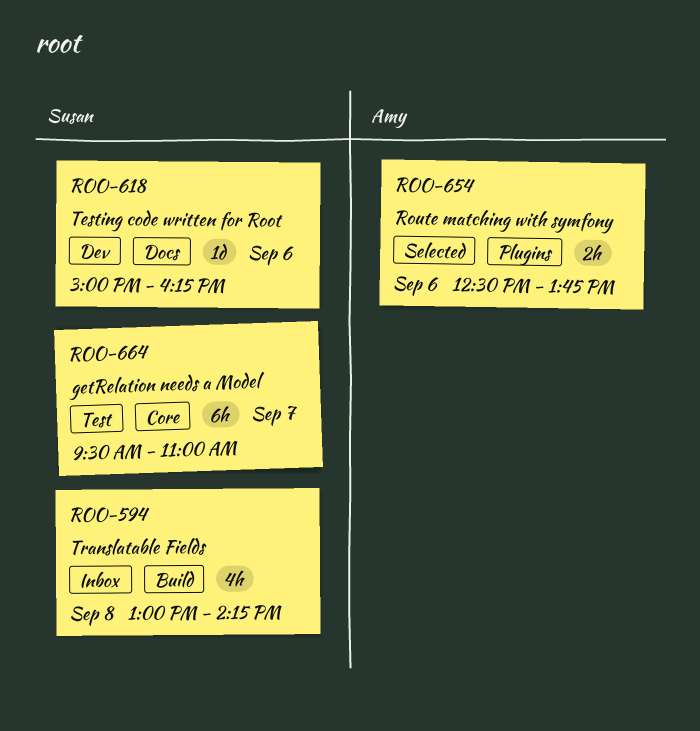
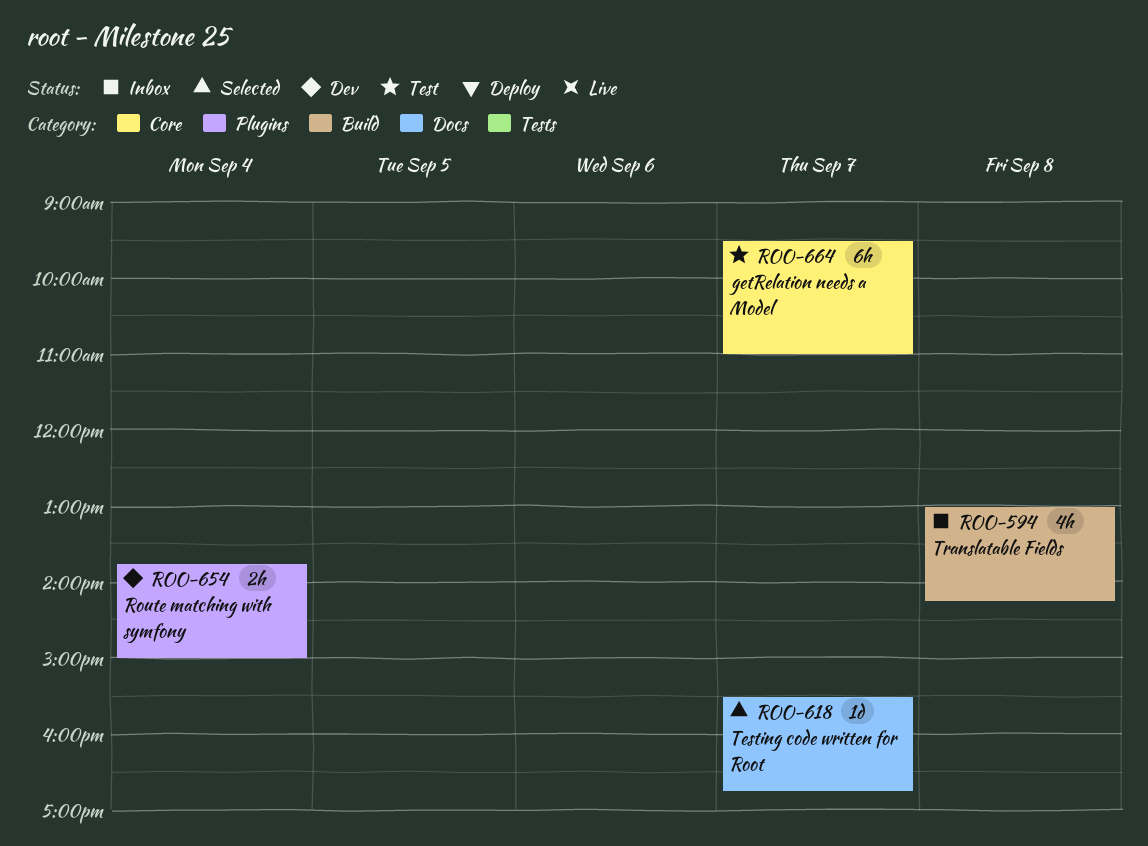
ROO-618, status: Dev -> Selected
ROO-618, day: Sep 6 -> Sep 7
ROO-618, begins: 15:00 -> 15:30
ROO-618, ends: 16:15 -> 16:45
ROO-654, status: Selected -> Dev
ROO-654, day: Sep 6 -> Sep 4
ROO-654, begins: 12:30 -> 13:45
ROO-654, ends: 13:45 -> 15:00

